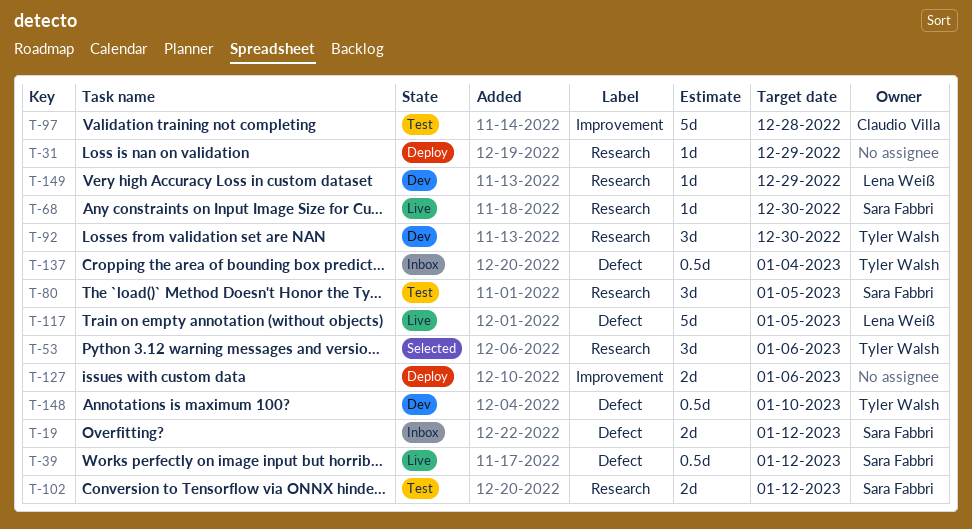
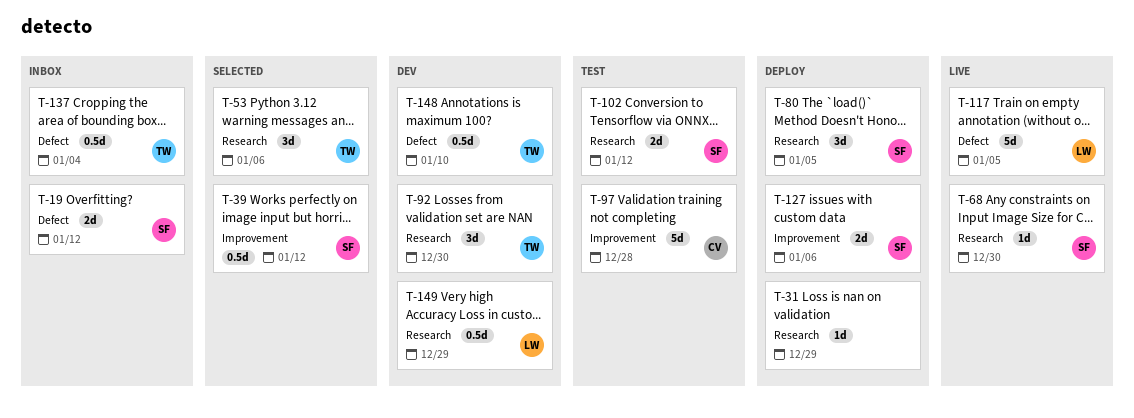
T-39, status: Live -> Selected
T-39, label: Defect -> Improvement
T-80, status: Test -> Deploy
T-127, owner: none -> Sara Fabbri
T-149, estimate: 1d -> 0.5d

